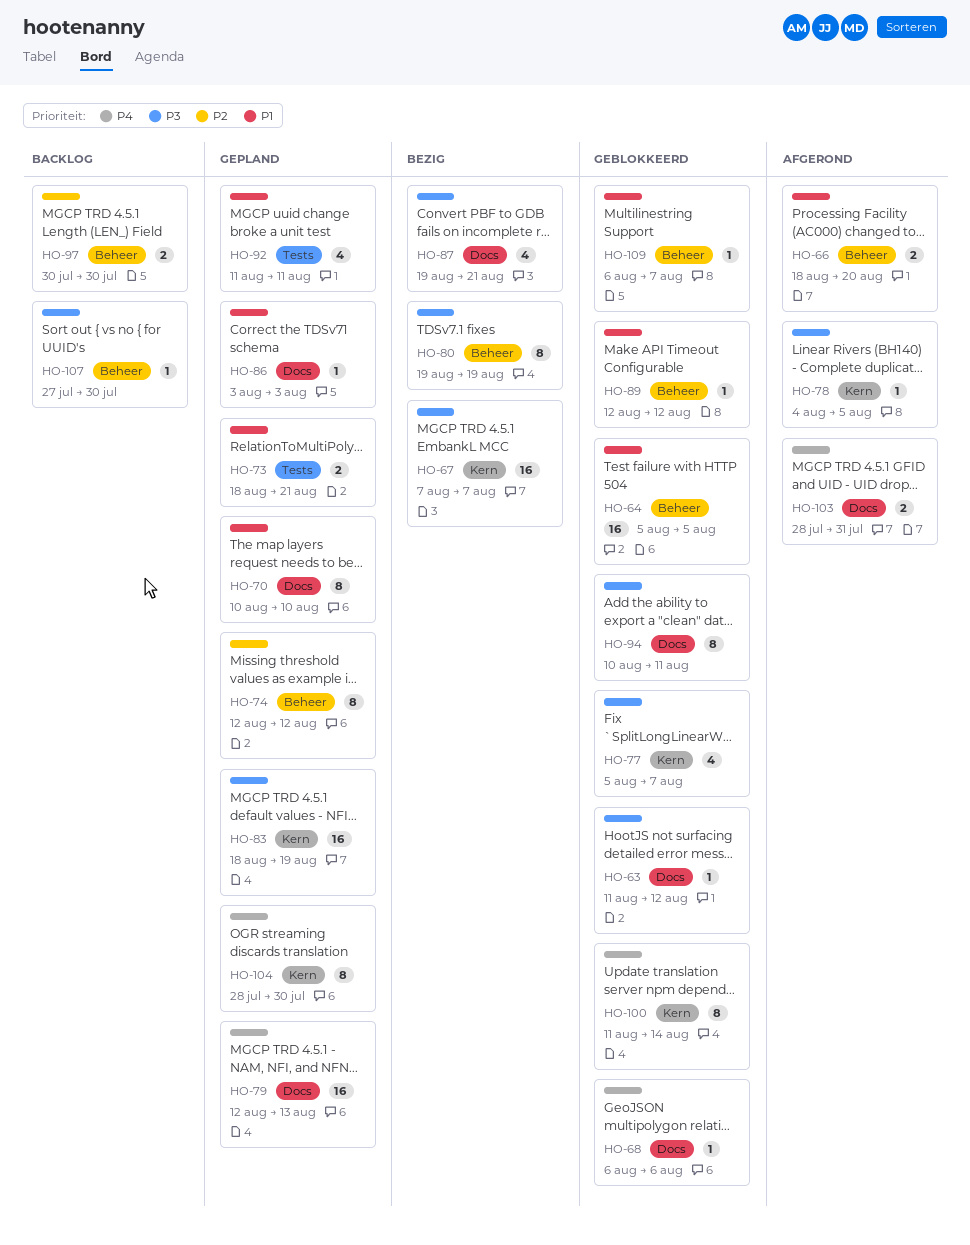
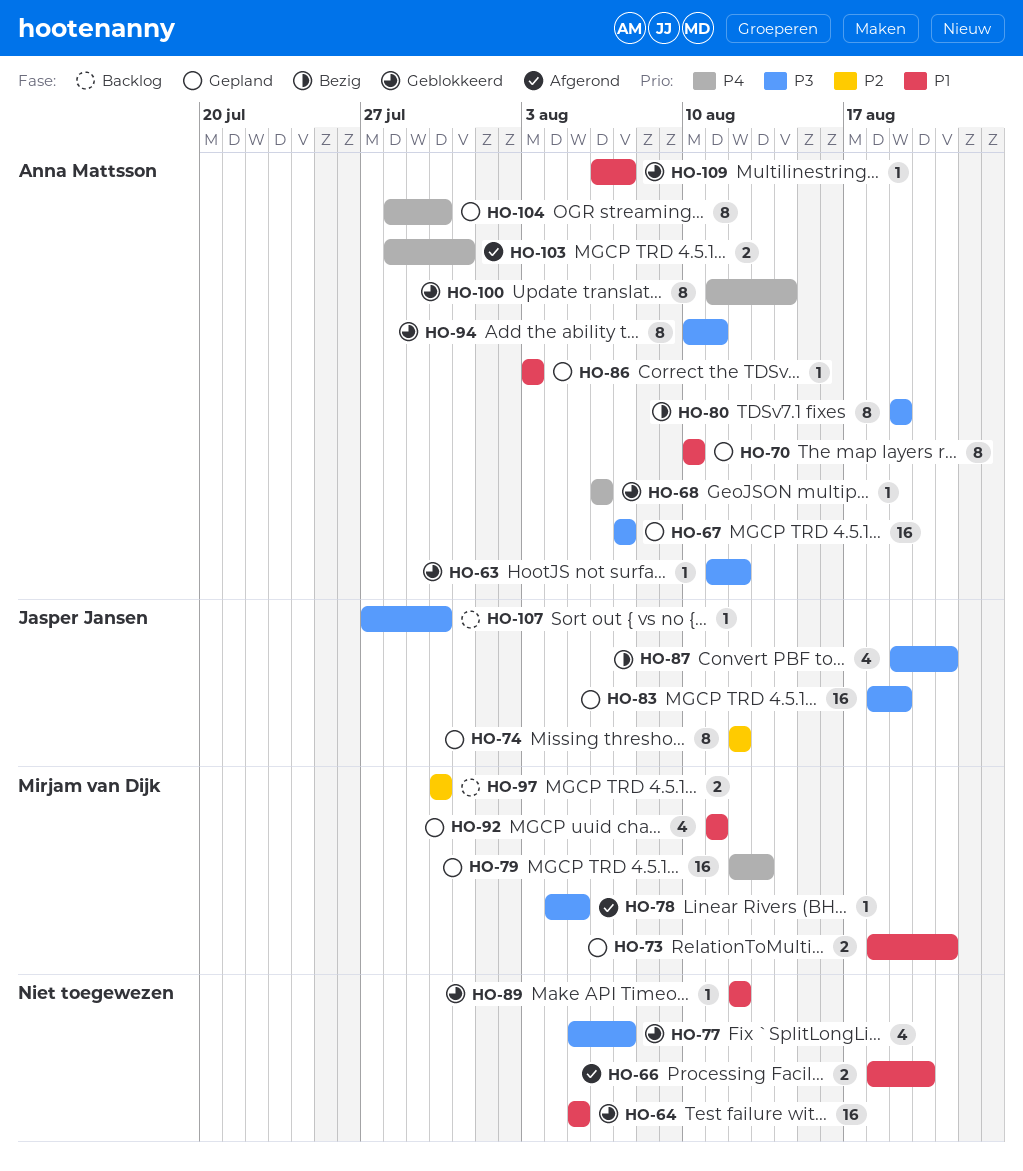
HO-67, status: Bezig -> Gepland

